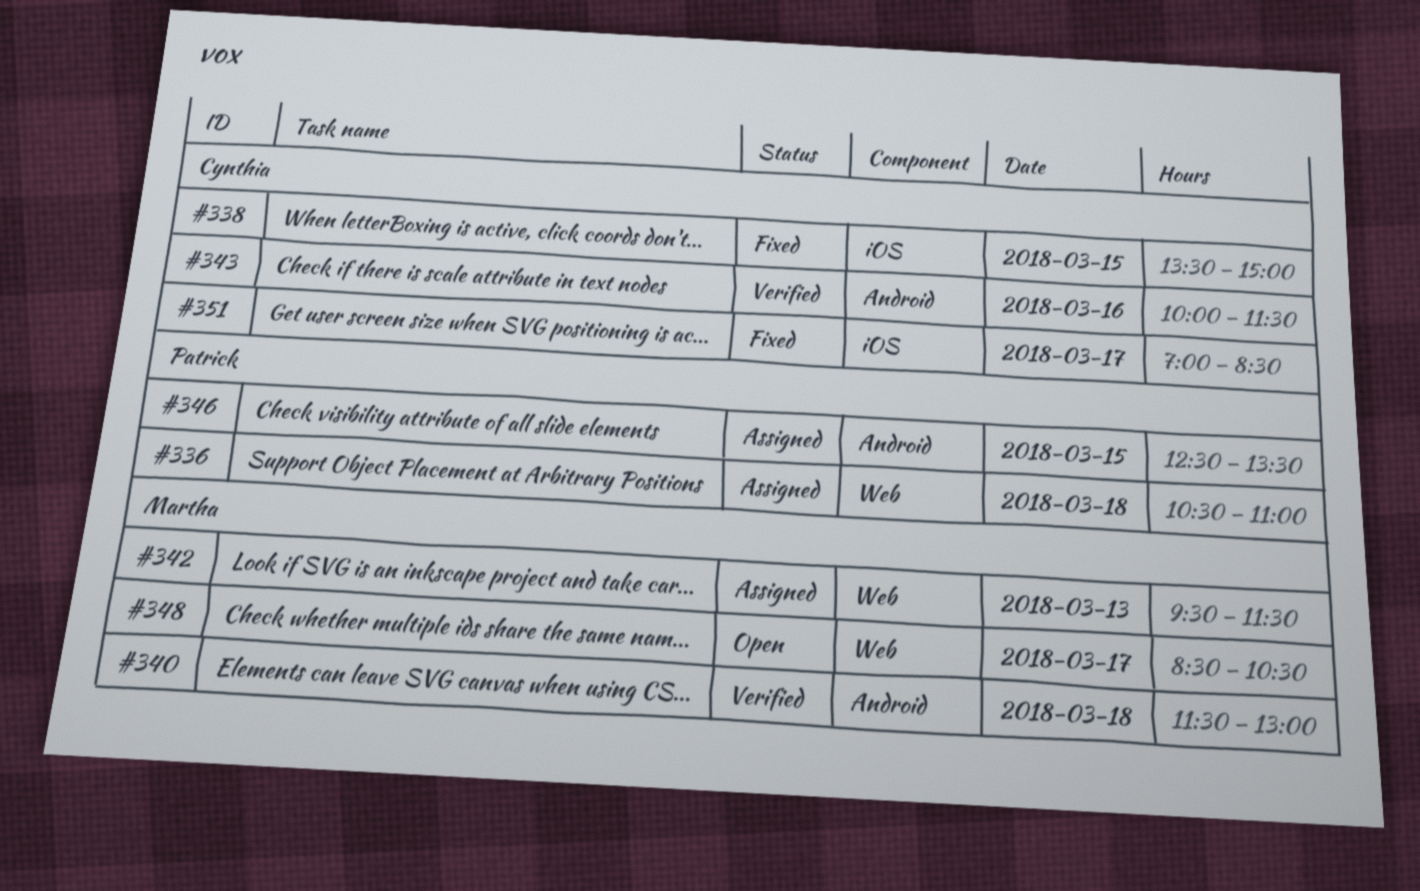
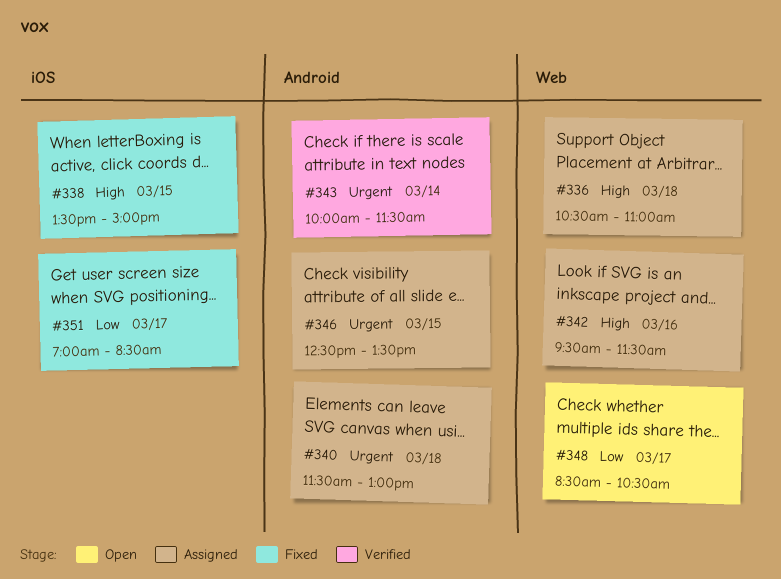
#340, status: Verified -> Assigned
#342, day: Mar 13 -> Mar 16
#343, day: Mar 16 -> Mar 14

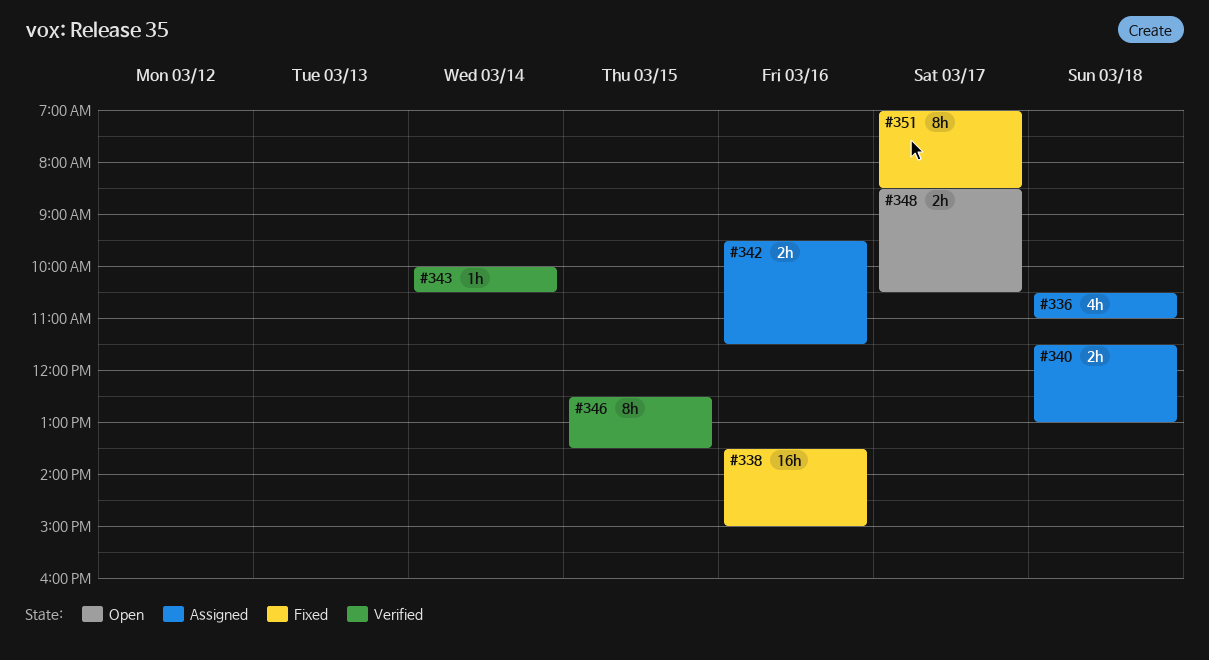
#338, day: Mar 15 -> Mar 16
#343, ends: 11:30 -> 10:30
#346, status: Assigned -> Verified

